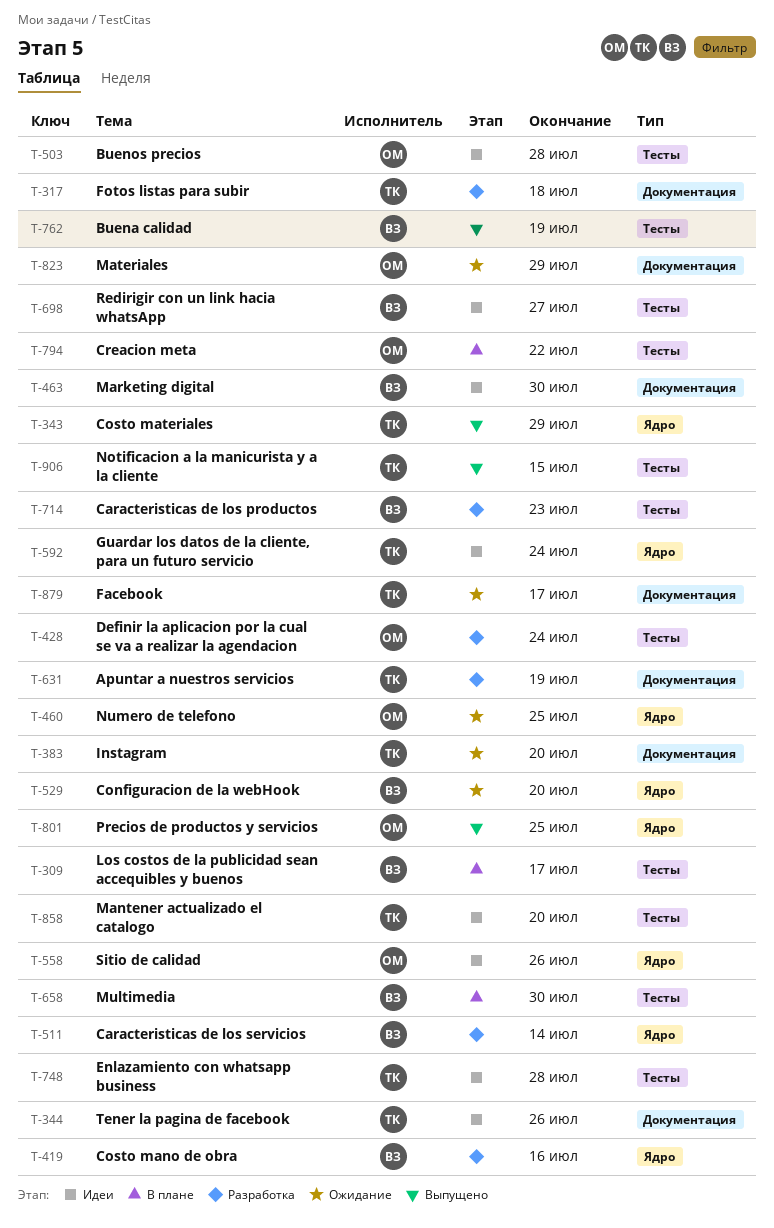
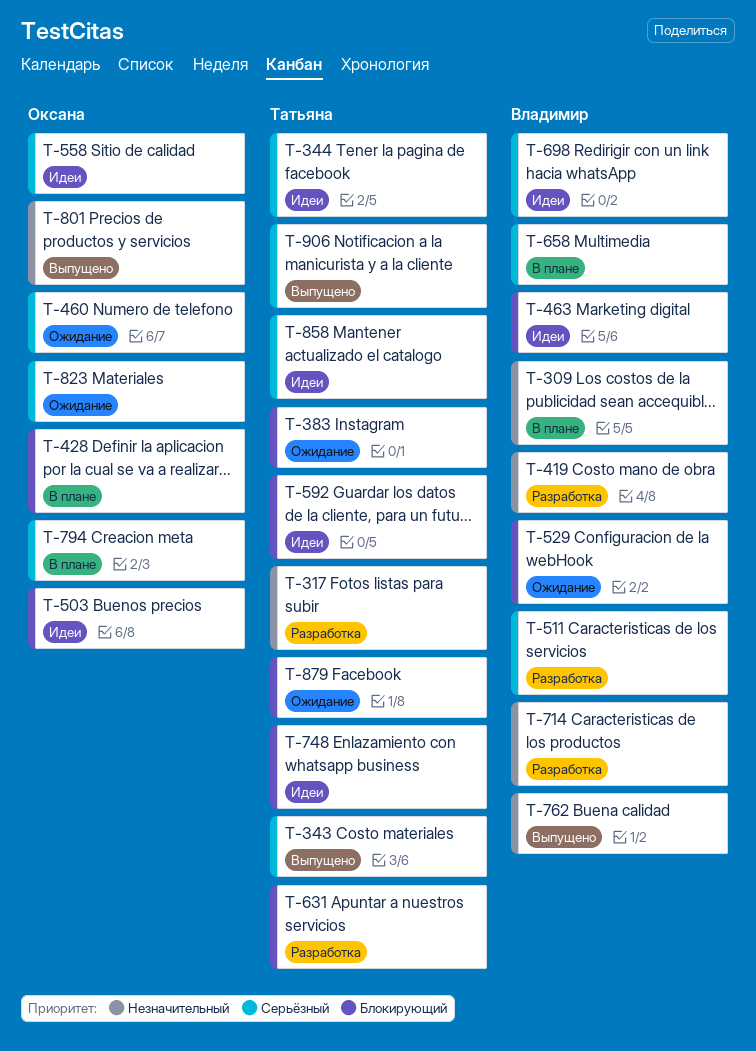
T-428, status: Разработка -> В плане

